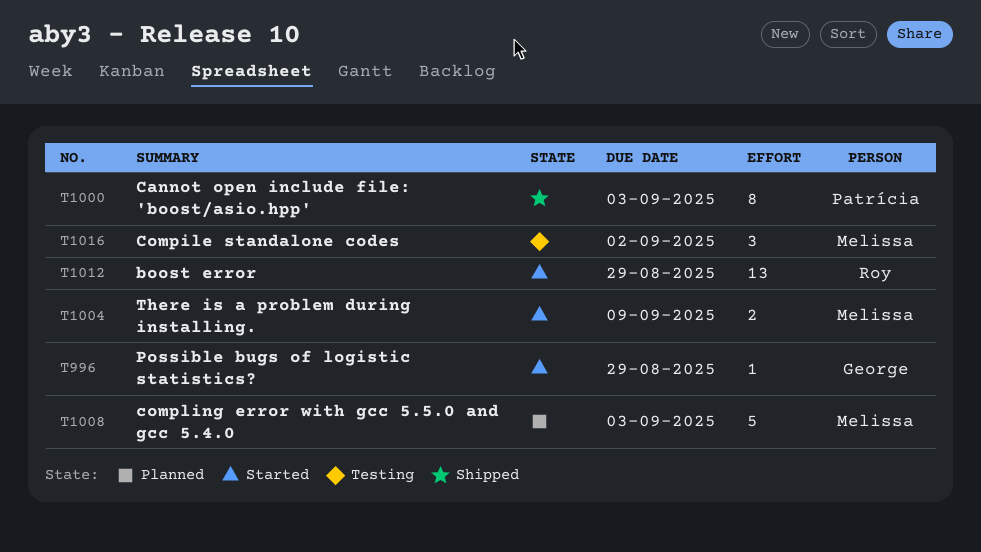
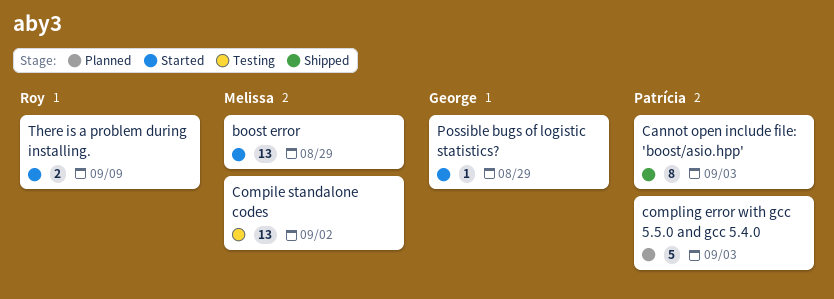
boost error, owner: Roy -> Melissa
Compile standalone codes, estimate: 3 -> 13
compling error with gcc 5.5.0 and gcc 5.4.0, owner: Melissa -> Patrícia
There is a problem during installing., owner: Melissa -> Roy

